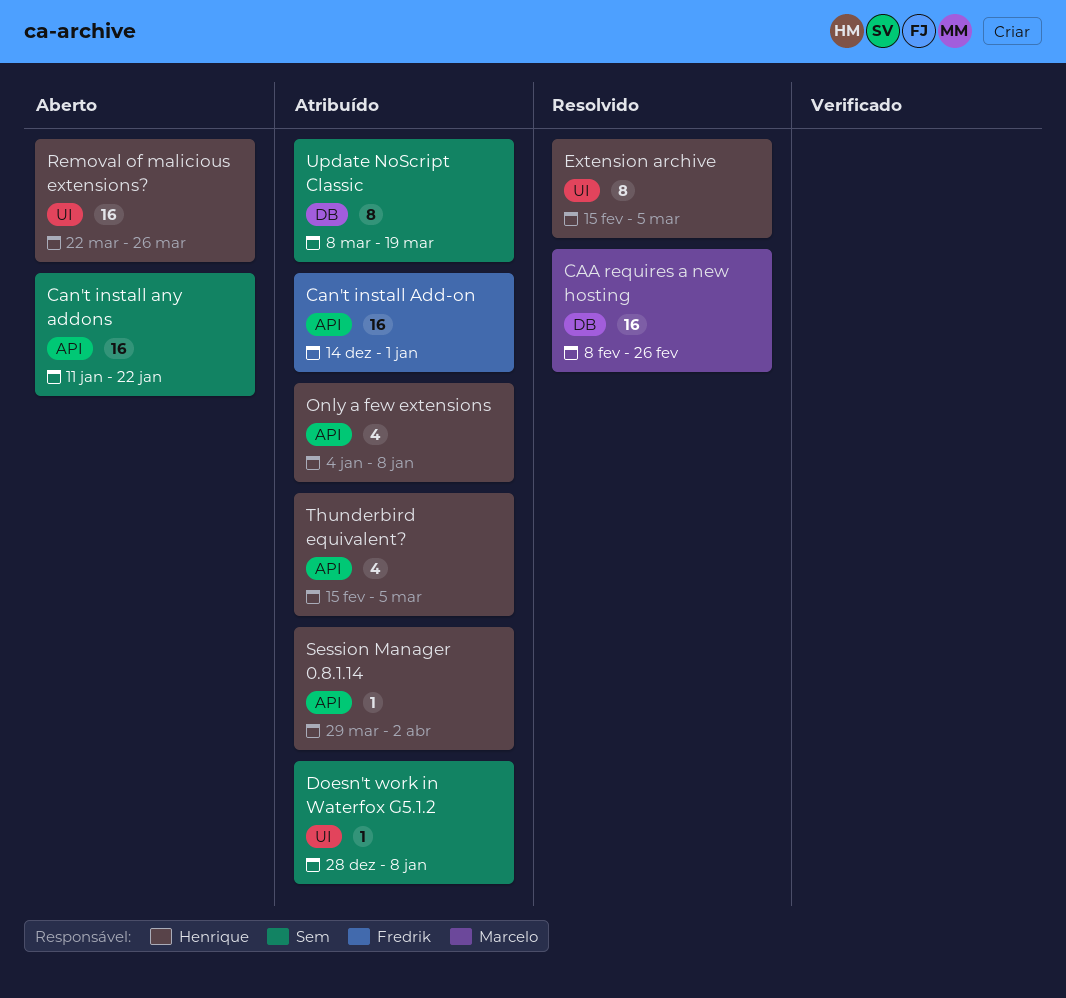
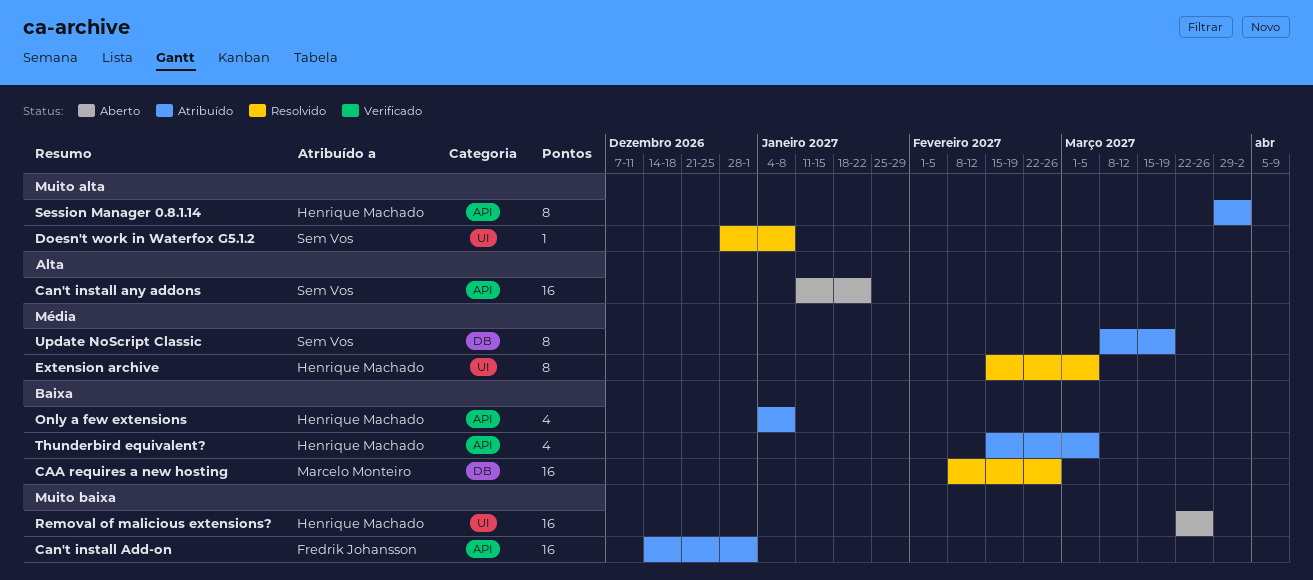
Doesn't work in Waterfox G5.1.2, status: Atribuído -> Resolvido
Session Manager 0.8.1.14, estimate: 1 -> 8

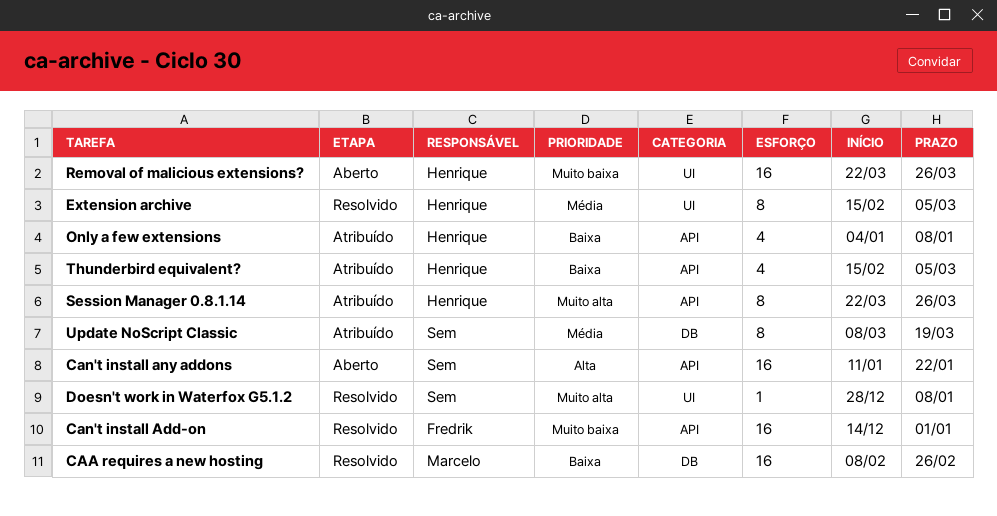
Can't install Add-on, status: Atribuído -> Resolvido
Session Manager 0.8.1.14, start: Mar 29 -> Mar 22
Session Manager 0.8.1.14, due: Apr 2 -> Mar 26

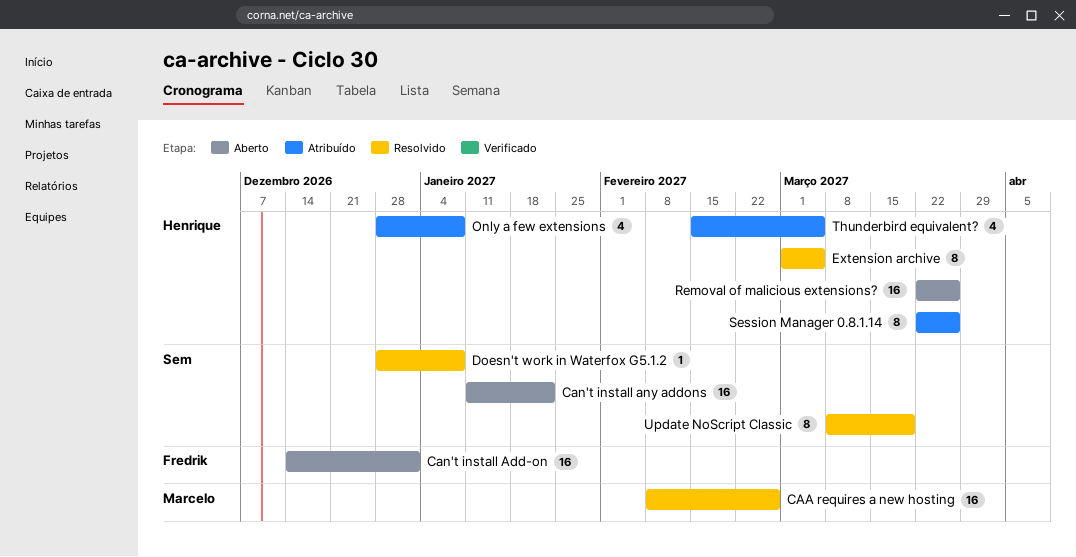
Can't install Add-on, status: Resolvido -> Aberto
Extension archive, start: Feb 15 -> Mar 1
Only a few extensions, start: Jan 4 -> Dec 28
Update NoScript Classic, status: Atribuído -> Resolvido

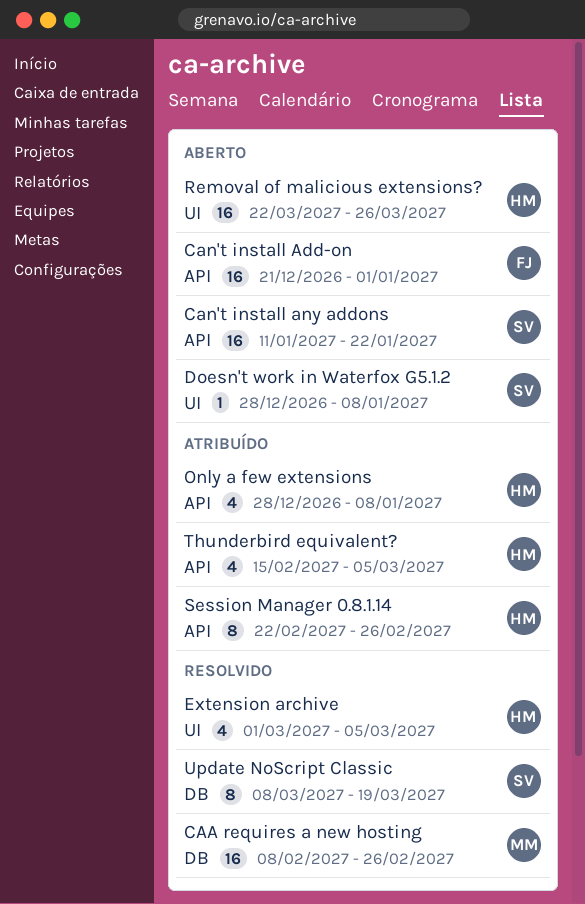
Can't install Add-on, start: Dec 14 -> Dec 21
Doesn't work in Waterfox G5.1.2, status: Resolvido -> Aberto
Extension archive, estimate: 8 -> 4
Session Manager 0.8.1.14, start: Mar 22 -> Feb 22
Session Manager 0.8.1.14, due: Mar 26 -> Feb 26

